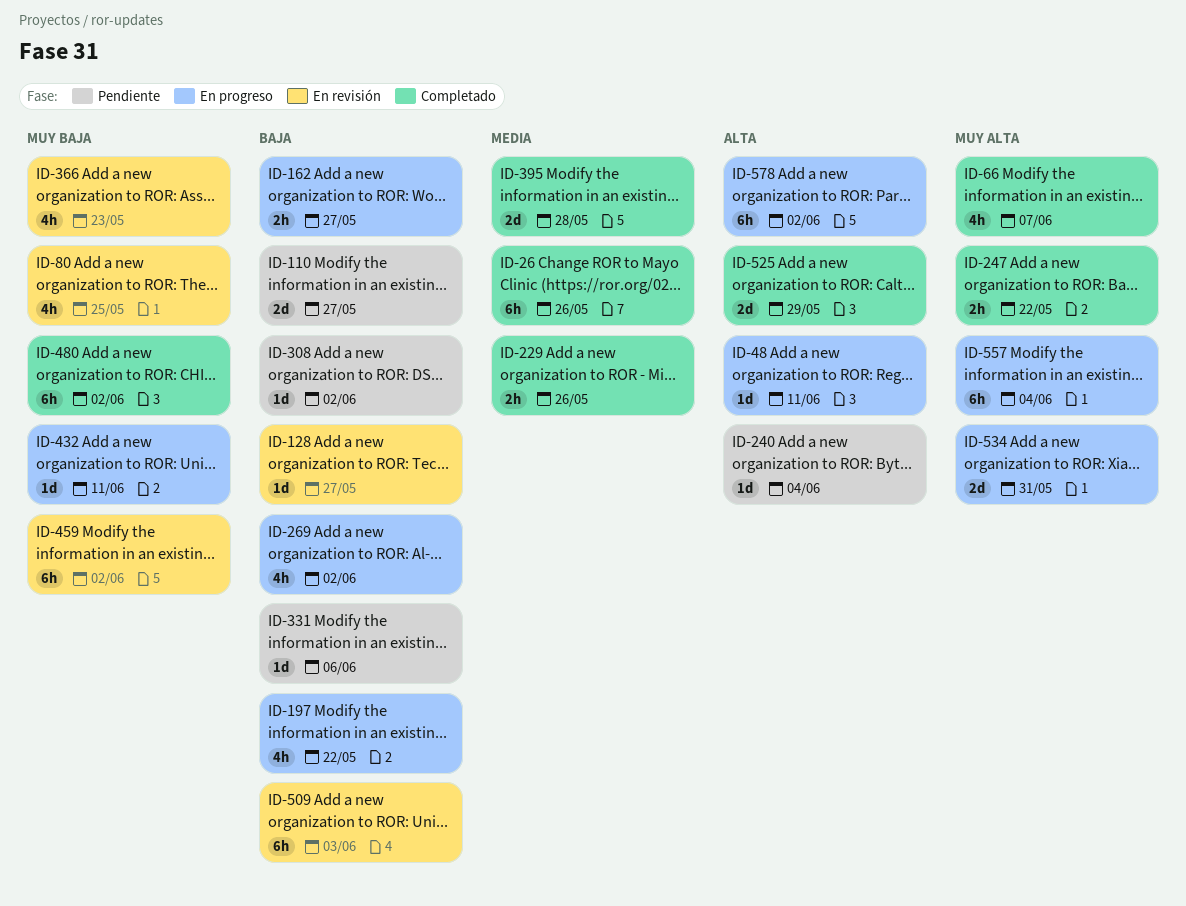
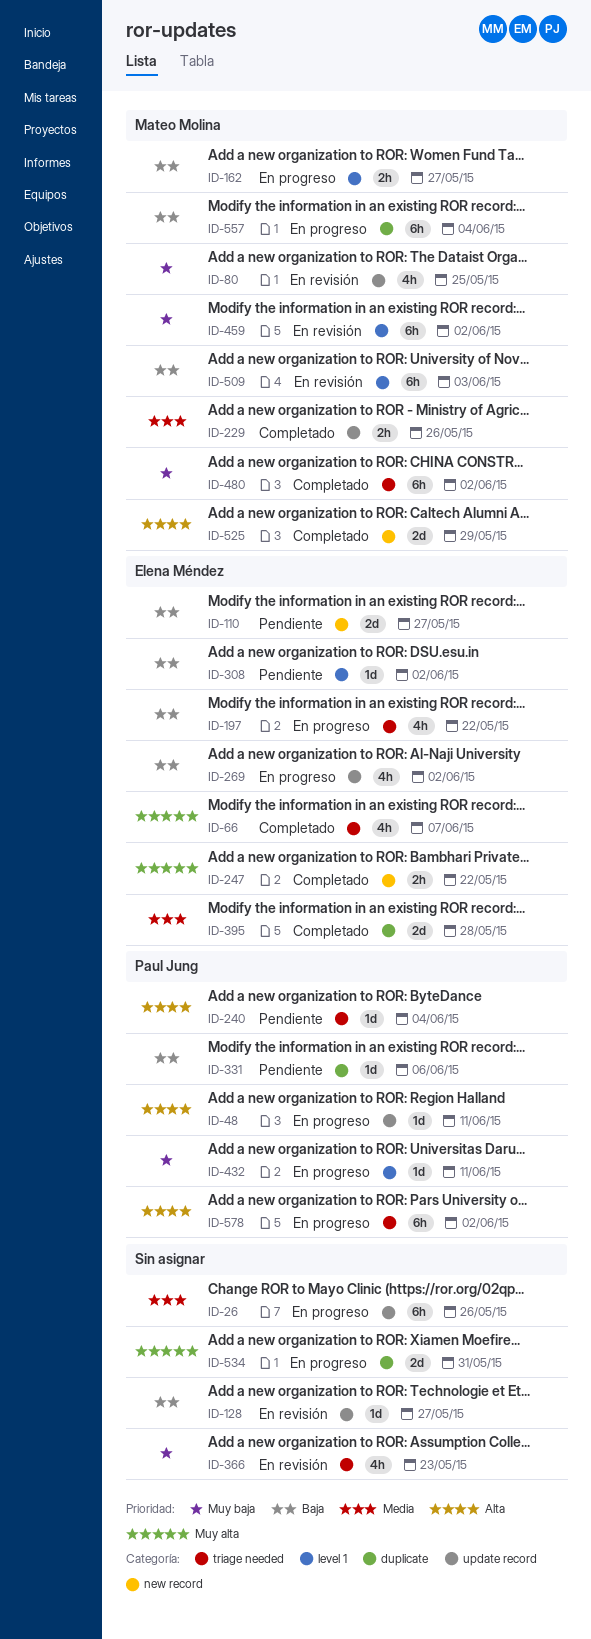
ID-26, status: Completado -> En progreso
ID-557, priority: Muy alta -> Baja

